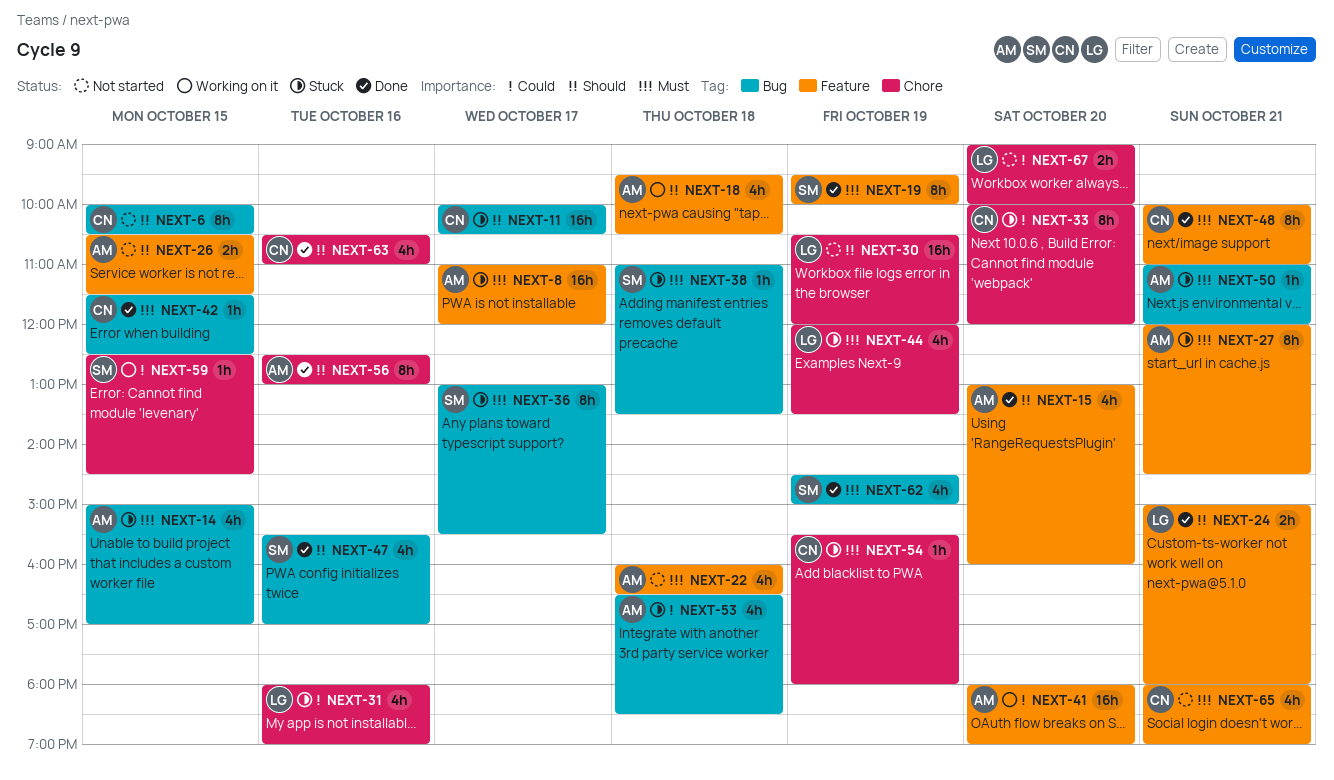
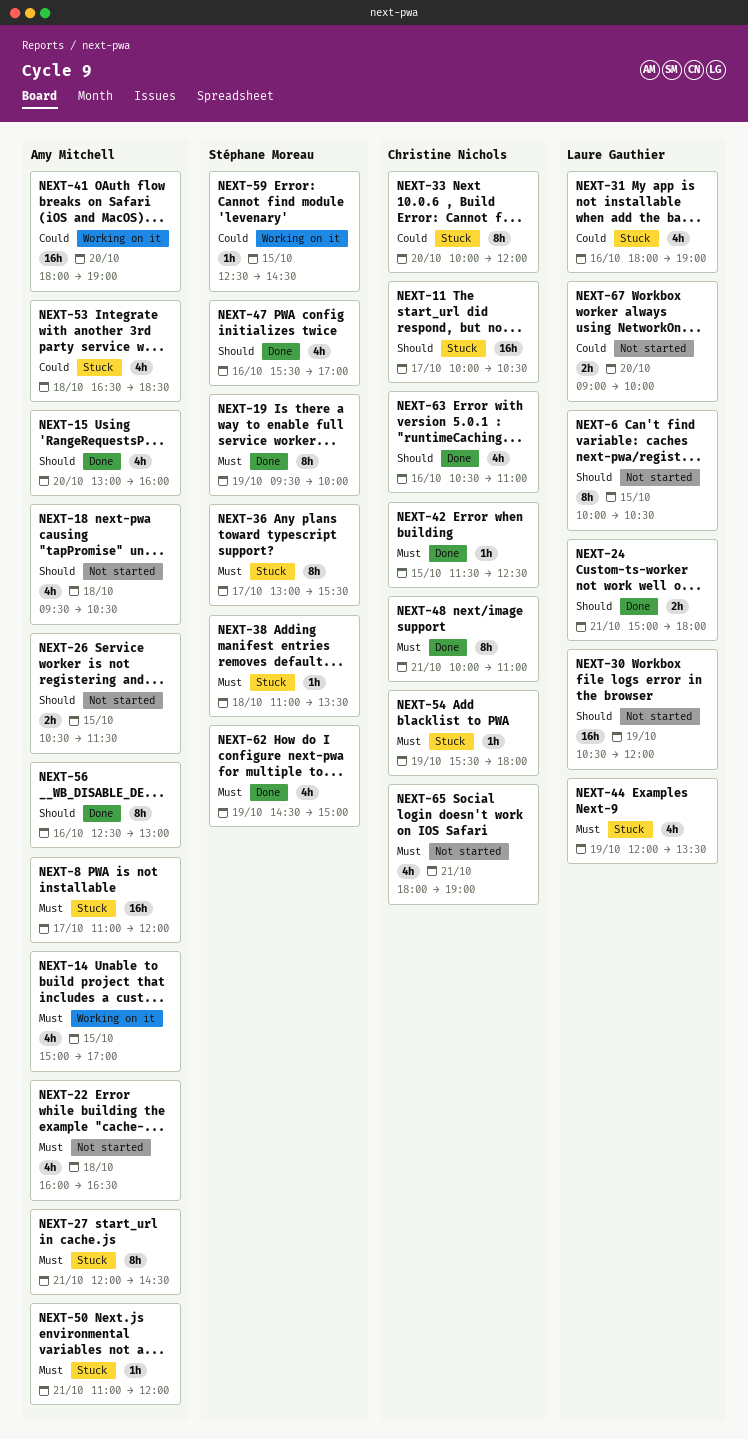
NEXT-6, owner: Christine Nichols -> Laure Gauthier
NEXT-14, status: Stuck -> Working on it
NEXT-18, status: Working on it -> Not started

